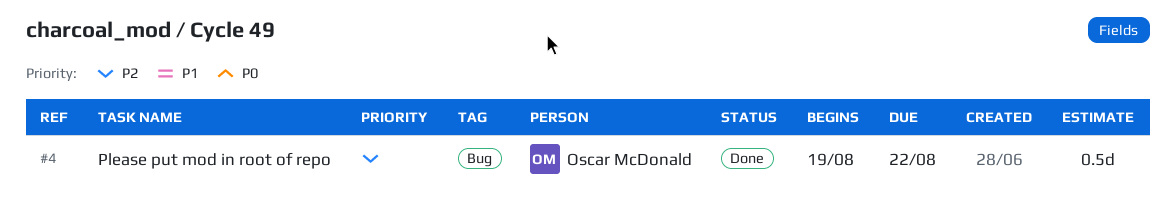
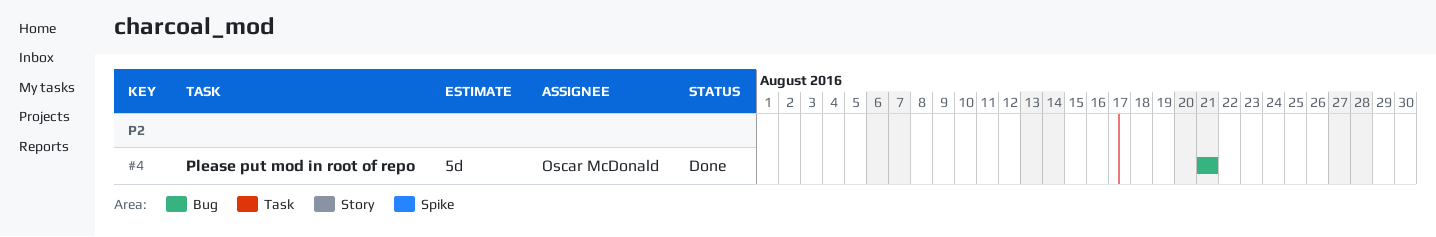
#4, estimate: 0.5d -> 5d
#4, start: Aug 19 -> Aug 21
#4, due: Aug 22 -> Aug 21

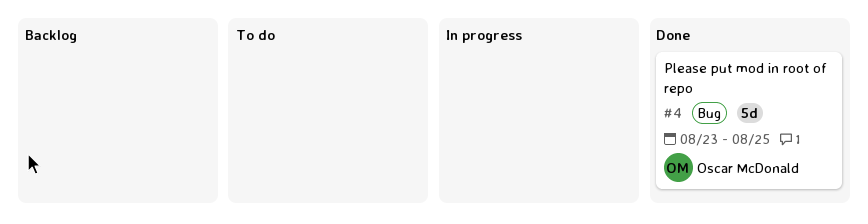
#4, start: Aug 21 -> Aug 23
#4, due: Aug 21 -> Aug 25

